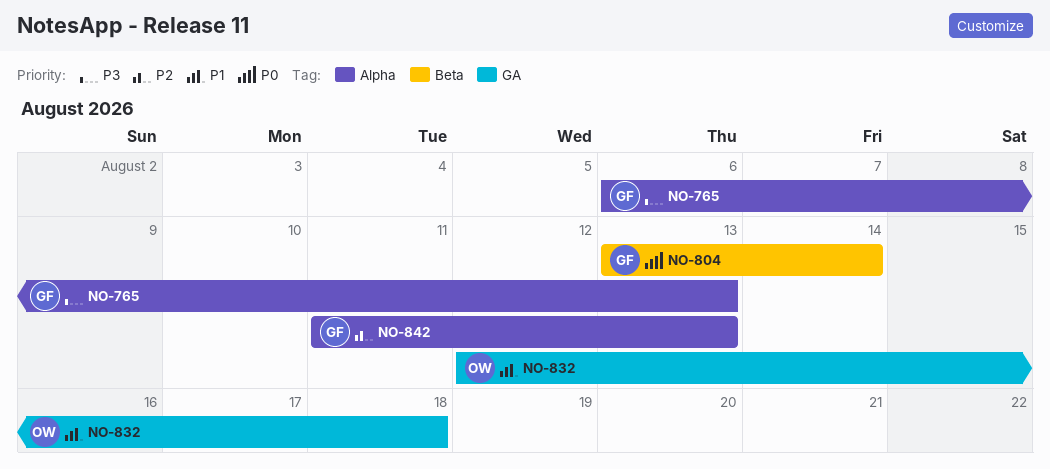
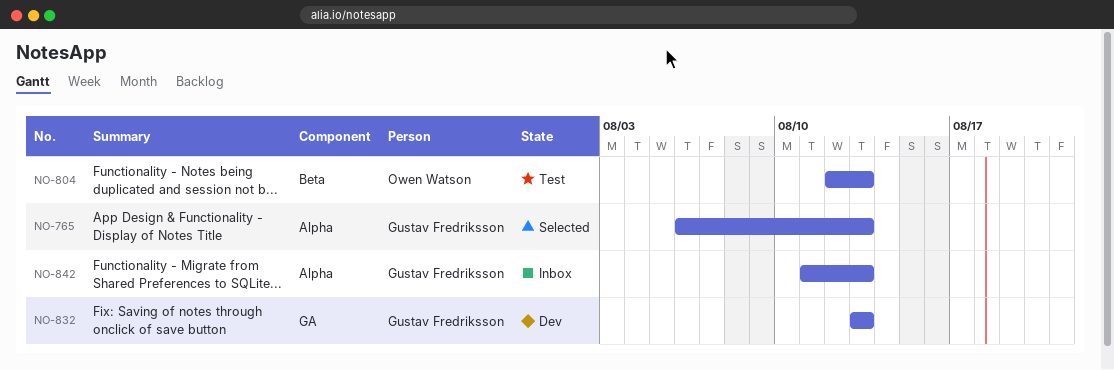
NO-804, owner: Gustav Fredriksson -> Owen Watson
NO-804, start: Aug 13 -> Aug 12
NO-804, due: Aug 14 -> Aug 13
NO-832, owner: Owen Watson -> Gustav Fredriksson
NO-832, start: Aug 12 -> Aug 13
NO-832, due: Aug 18 -> Aug 13

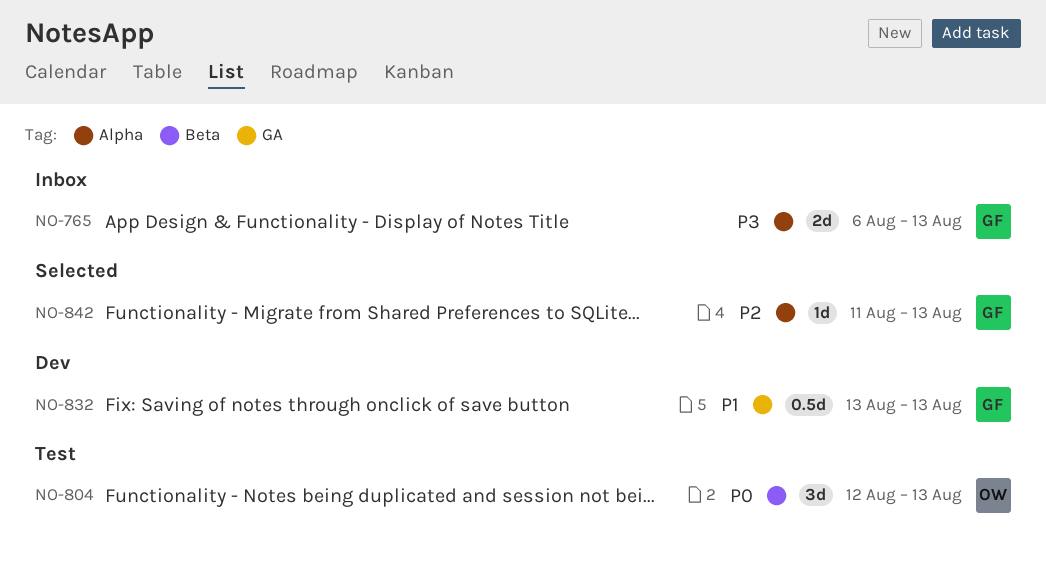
NO-765, status: Selected -> Inbox
NO-842, status: Inbox -> Selected

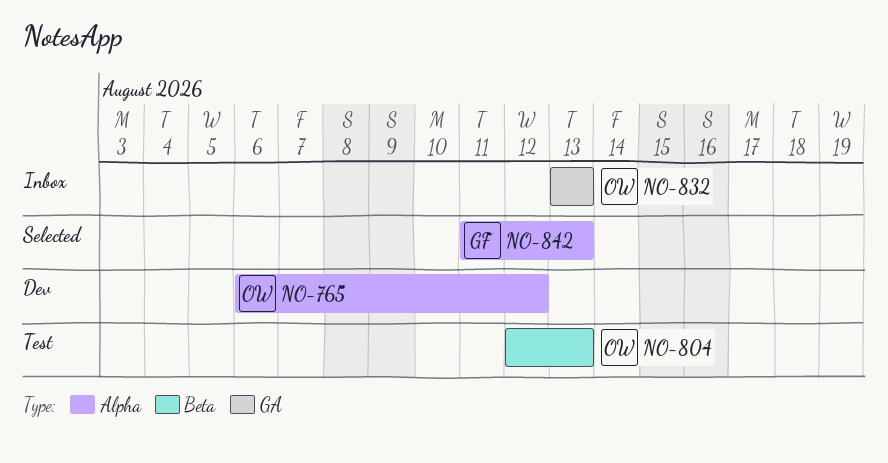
NO-765, status: Inbox -> Dev
NO-765, owner: GF -> OW
NO-765, due: Aug 13 -> Aug 12
NO-832, status: Dev -> Inbox
NO-832, owner: GF -> OW

